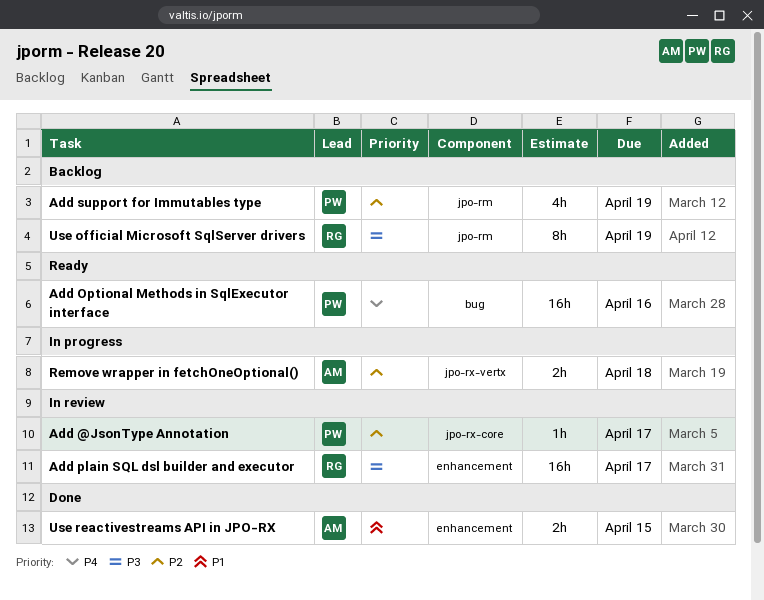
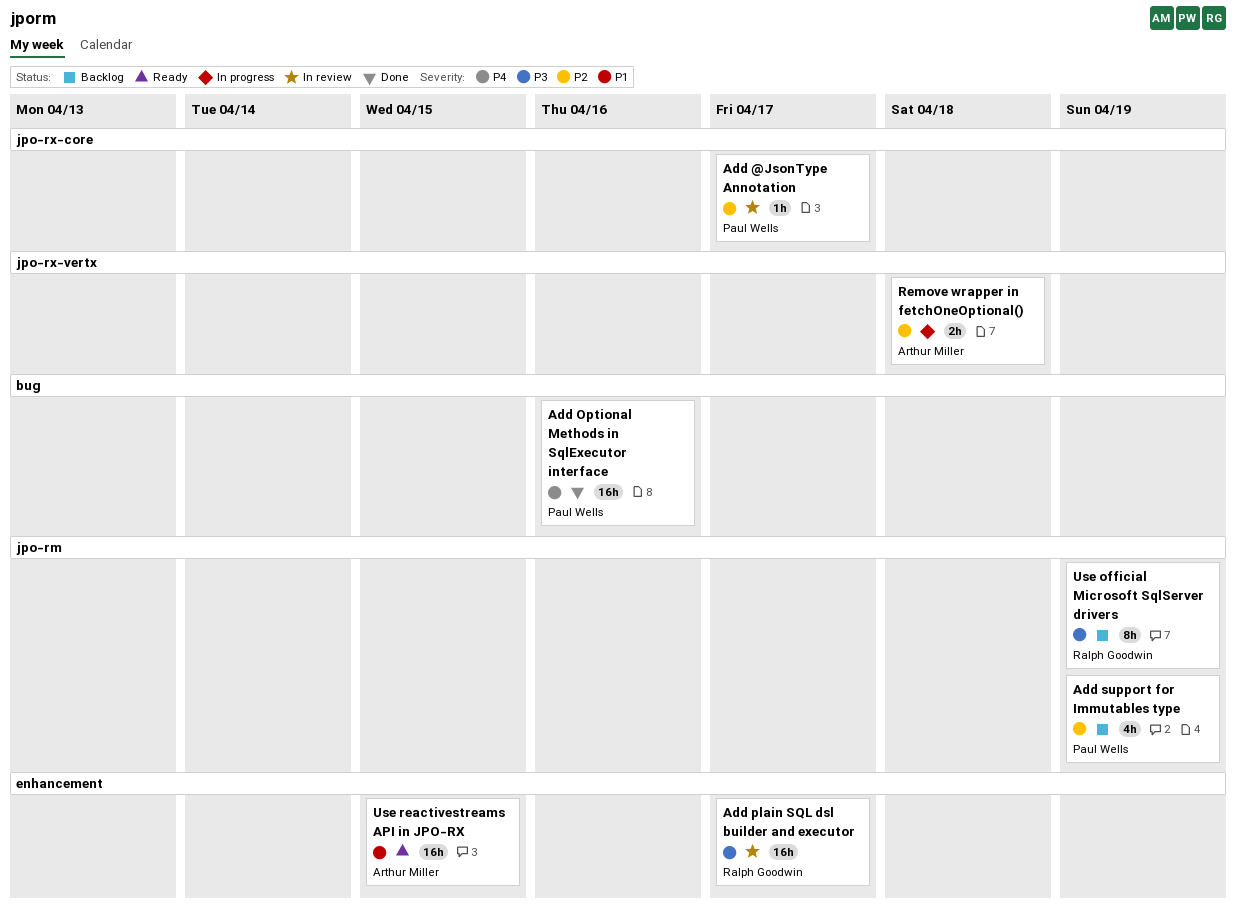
Add Optional Methods in SqlExecutor interface, status: Ready -> Done
Use reactivestreams API in JPO-RX, status: Done -> Ready
Use reactivestreams API in JPO-RX, estimate: 2h -> 16h

